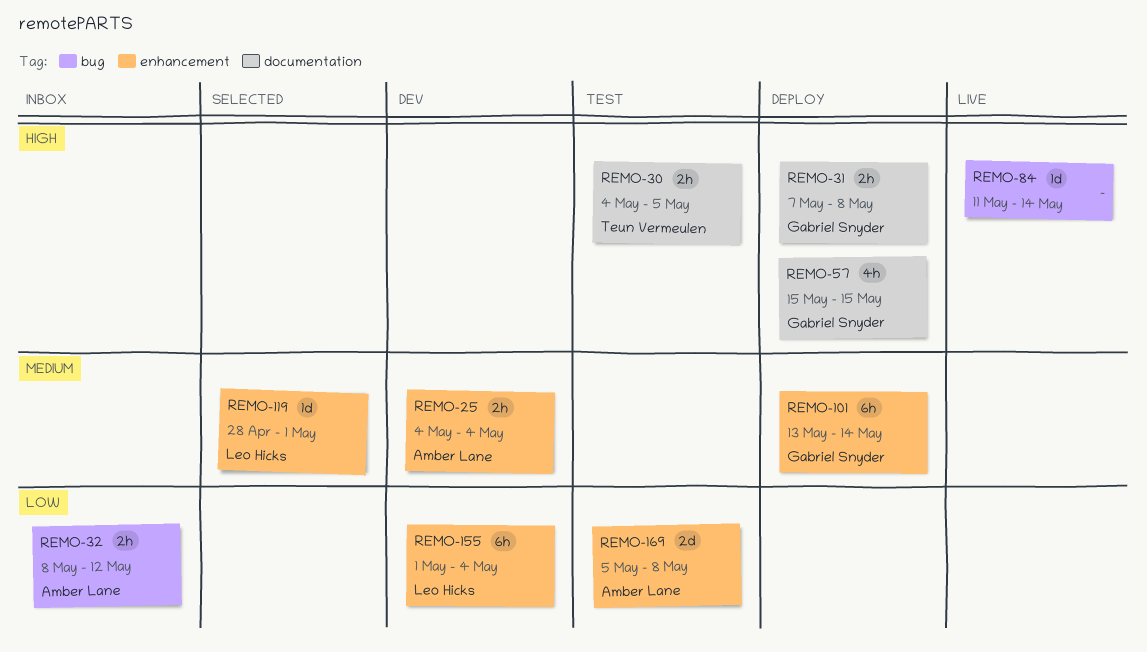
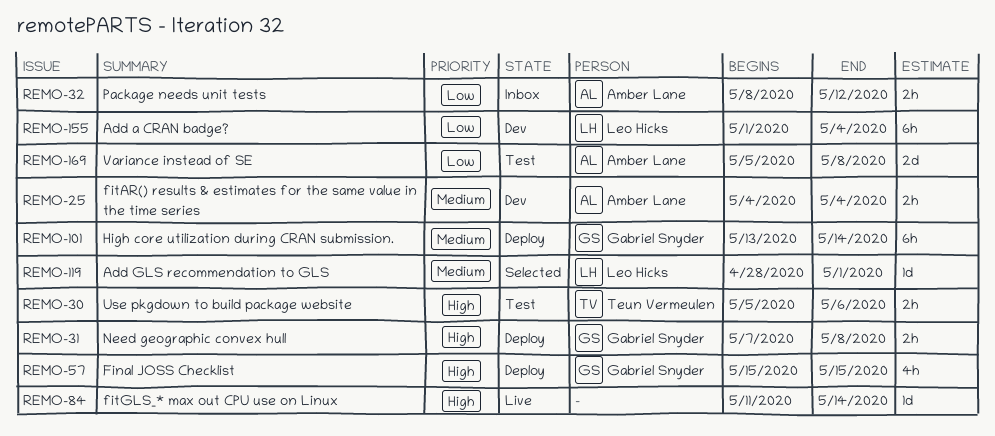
REMO-30, start: May 4 -> May 5
REMO-30, due: May 5 -> May 6

